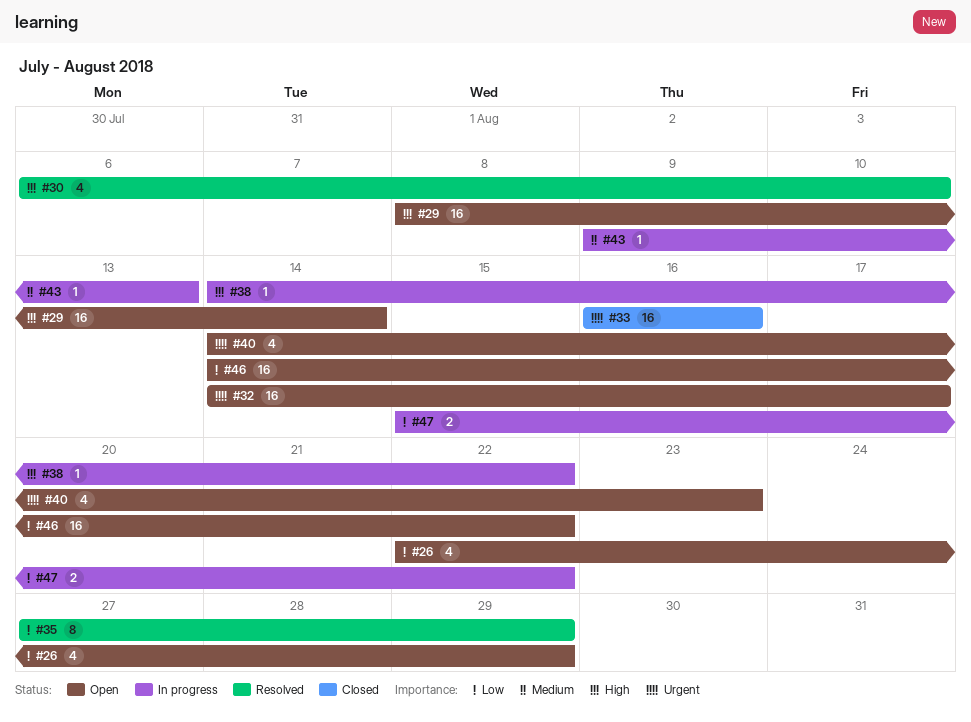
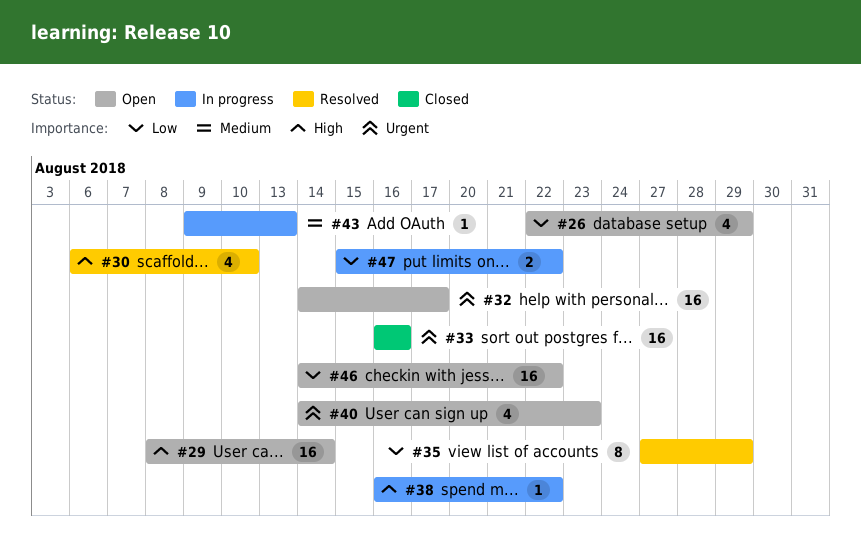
#38, start: Aug 14 -> Aug 16

